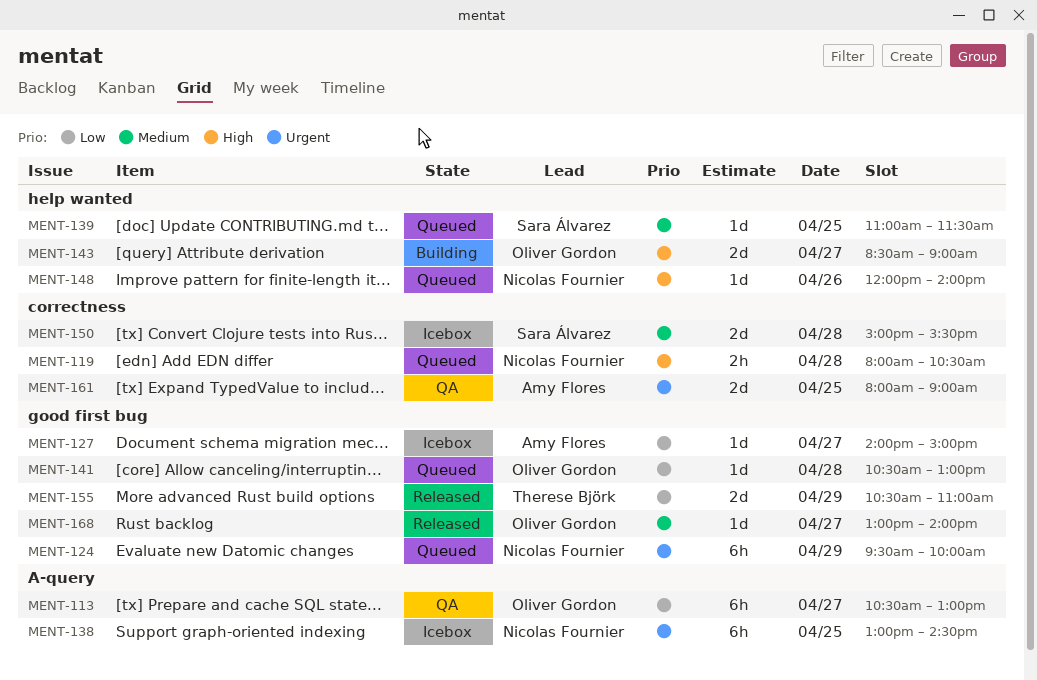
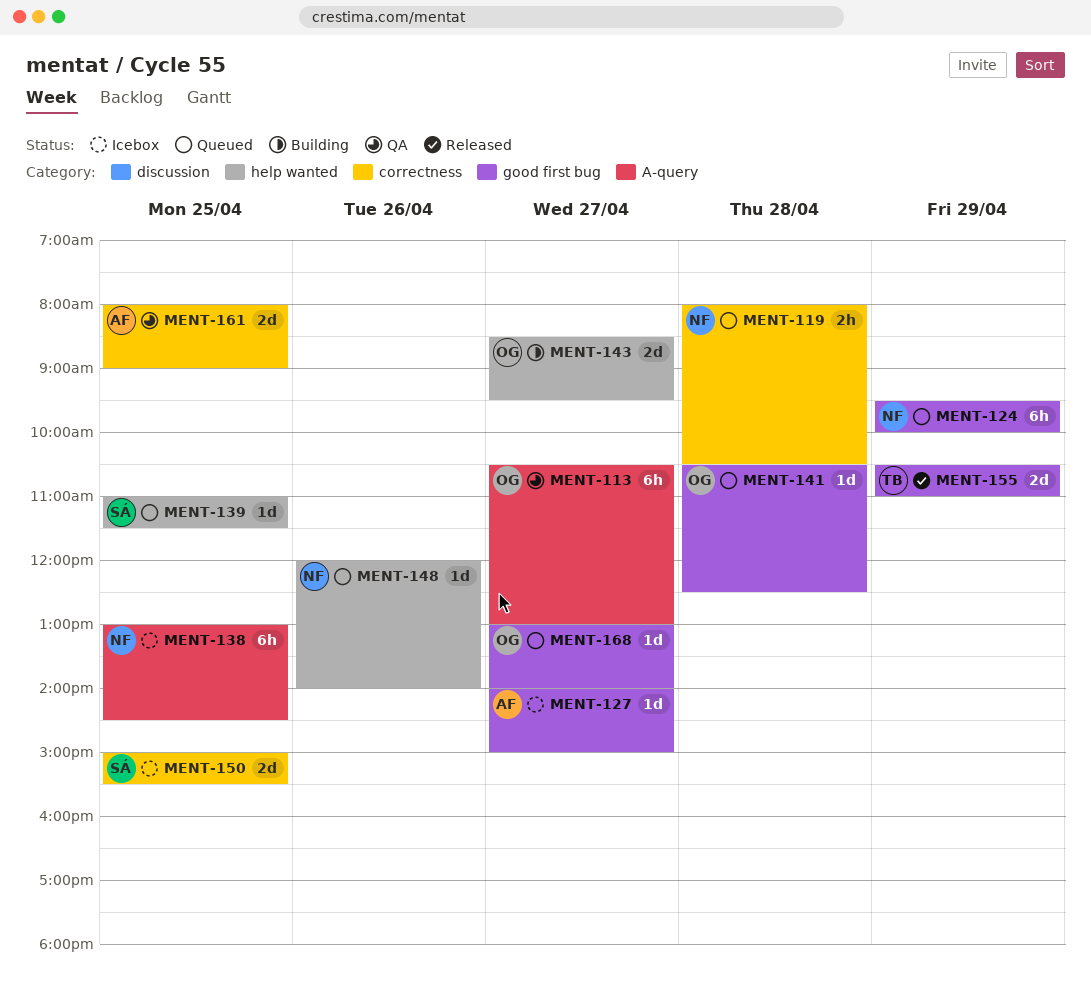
MENT-141, ends: 13:00 -> 12:30
MENT-143, ends: 09:00 -> 09:30
MENT-150, day: Apr 28 -> Apr 25
MENT-168, status: Released -> Queued

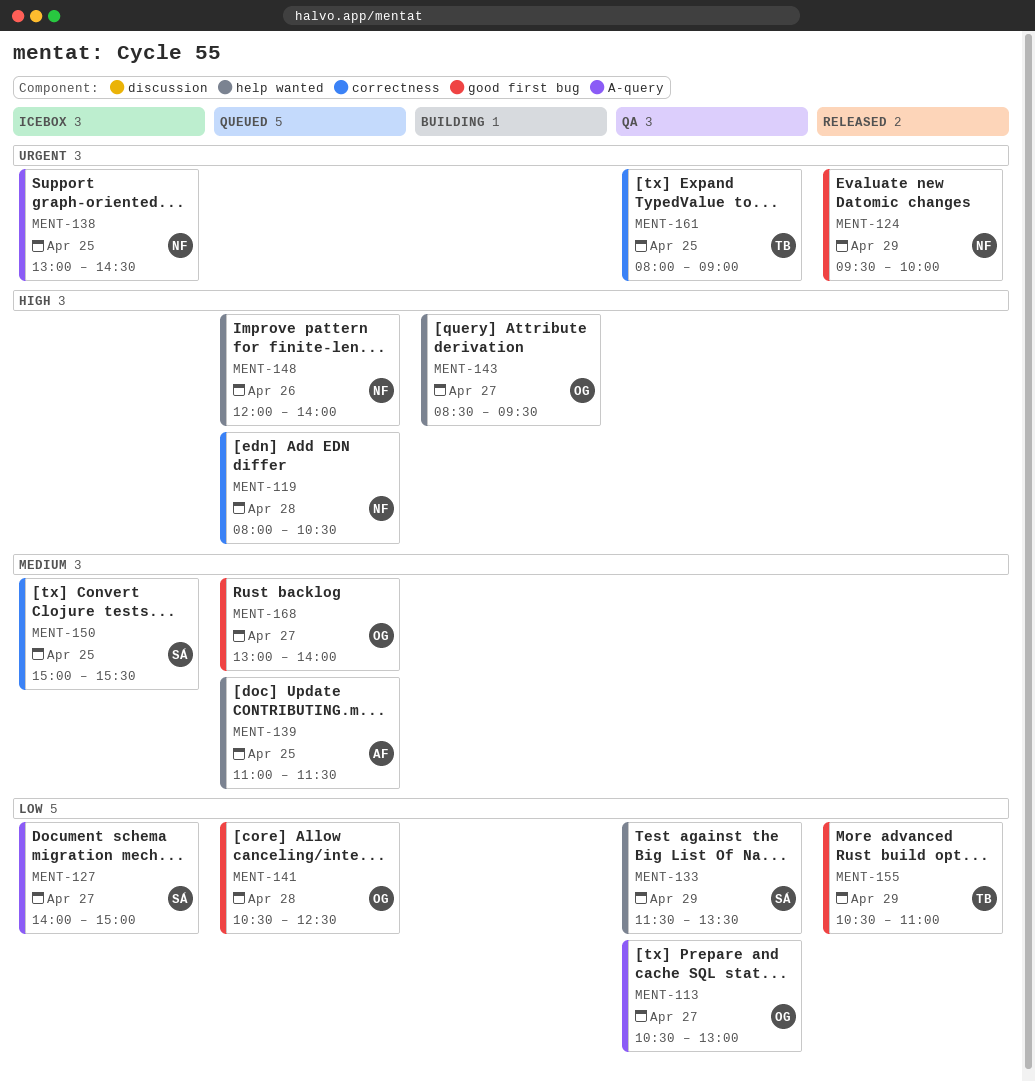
MENT-124, status: Queued -> Released
MENT-127, owner: AF -> SÁ
MENT-127, label: good first bug -> A-query
MENT-133: none -> present
MENT-139, owner: SÁ -> AF
MENT-161, owner: AF -> TB

